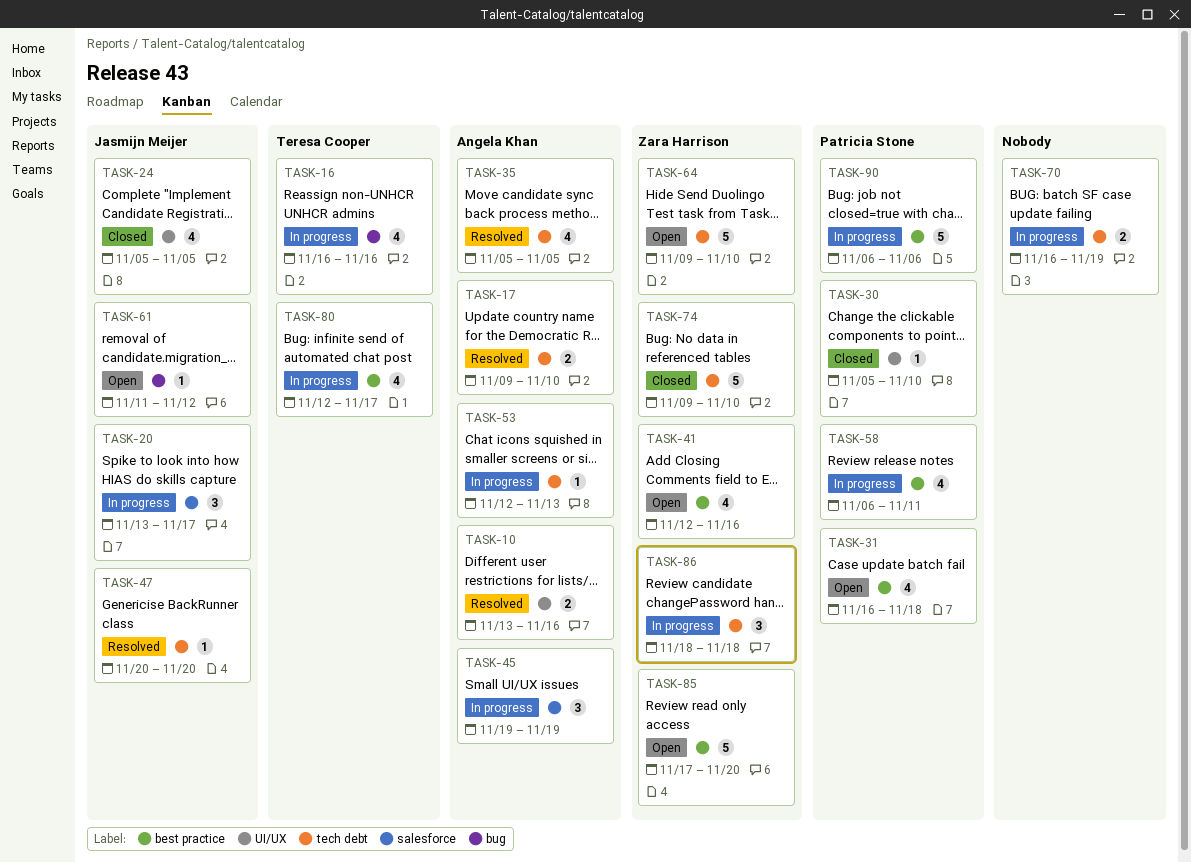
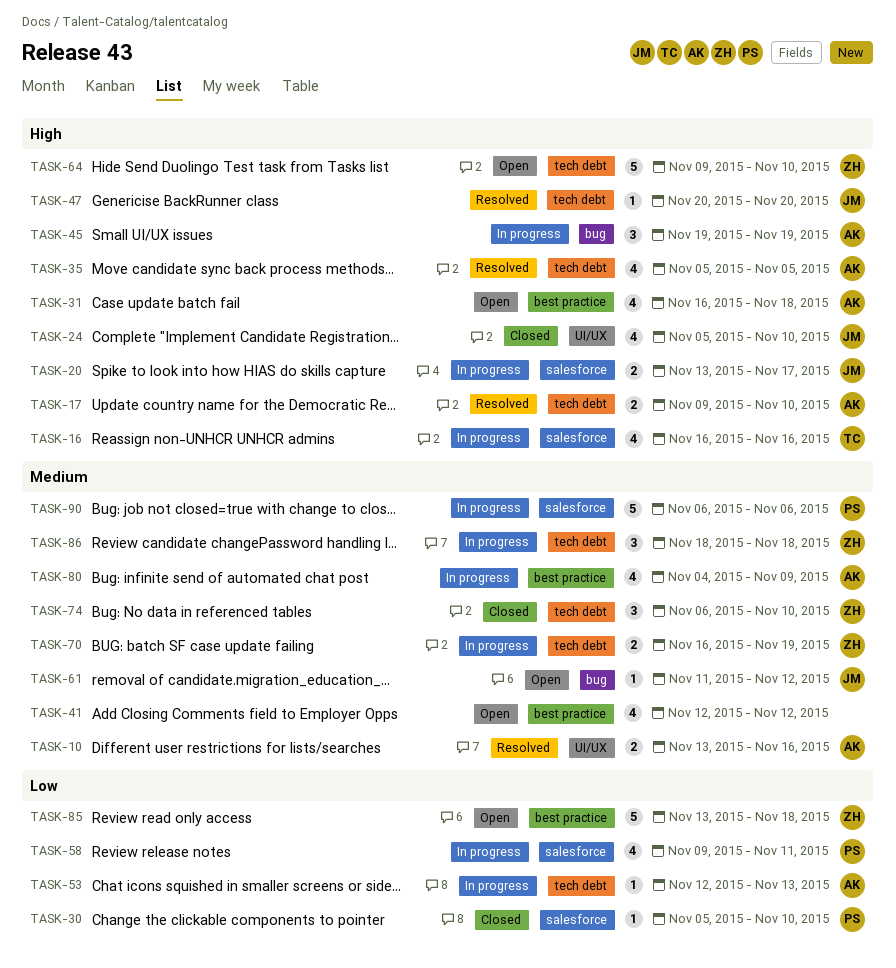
TASK-16, label: bug -> salesforce
TASK-20, estimate: 3 -> 2
TASK-24, due: Nov 5 -> Nov 10
TASK-30, label: UI/UX -> salesforce
TASK-31, owner: Patricia Stone -> Angela Khan
TASK-41, owner: Zara Harrison -> none
TASK-41, due: Nov 16 -> Nov 12
TASK-45, label: salesforce -> bug
TASK-58, label: best practice -> salesforce
TASK-58, start: Nov 6 -> Nov 9
TASK-70, owner: none -> Zara Harrison
TASK-74, estimate: 5 -> 3
TASK-74, start: Nov 9 -> Nov 6
TASK-80, owner: Teresa Cooper -> Angela Khan
TASK-80, start: Nov 12 -> Nov 4
TASK-80, due: Nov 17 -> Nov 9
TASK-85, start: Nov 17 -> Nov 13
TASK-85, due: Nov 20 -> Nov 18
TASK-90, label: best practice -> salesforce

